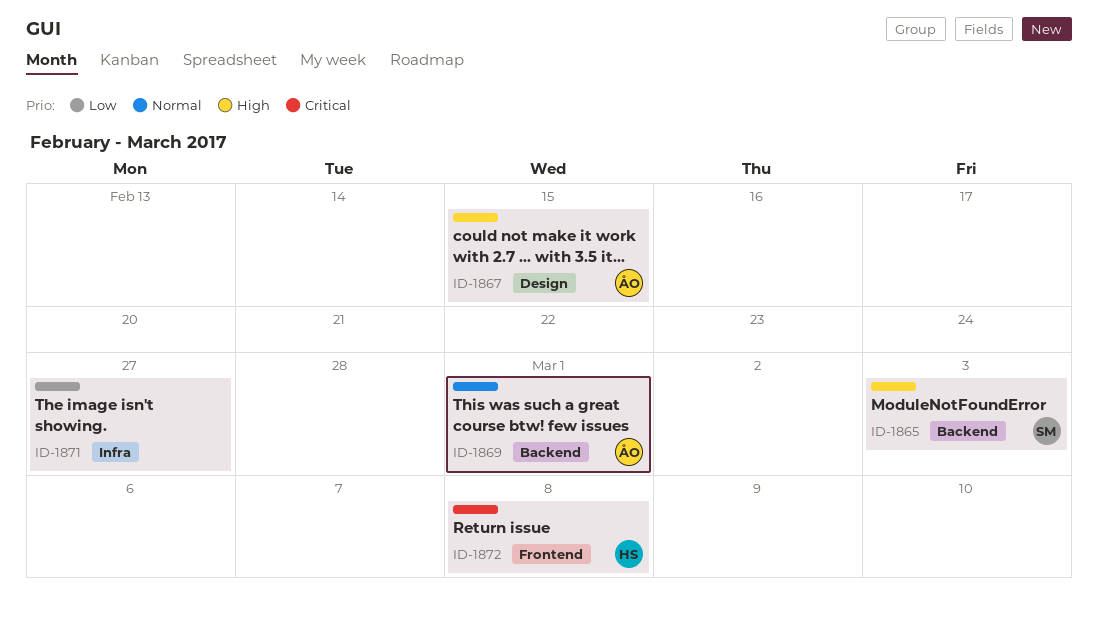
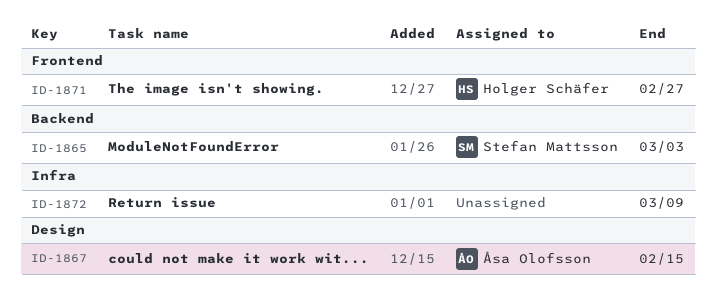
ID-1869: present -> none
ID-1871, owner: none -> Holger Schäfer
ID-1871, label: Infra -> Frontend
ID-1872, owner: Holger Schäfer -> none
ID-1872, label: Frontend -> Infra
ID-1872, due: Mar 8 -> Mar 9

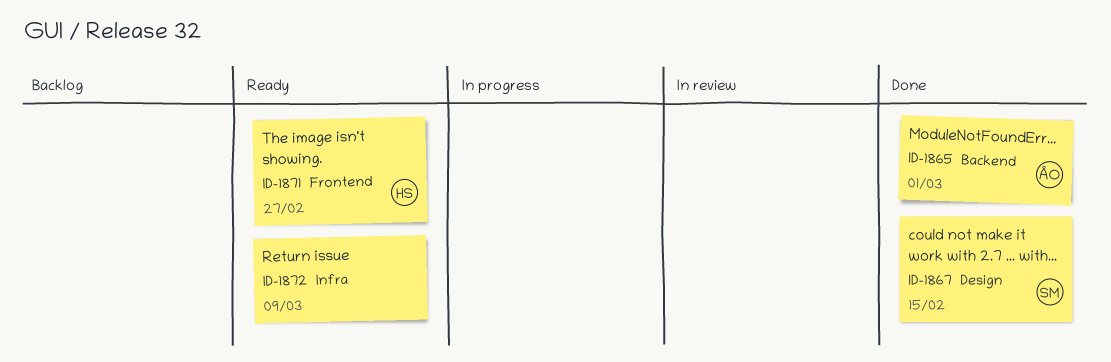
ID-1865, owner: Stefan Mattsson -> Åsa Olofsson
ID-1865, due: Mar 3 -> Mar 1
ID-1867, owner: Åsa Olofsson -> Stefan Mattsson

